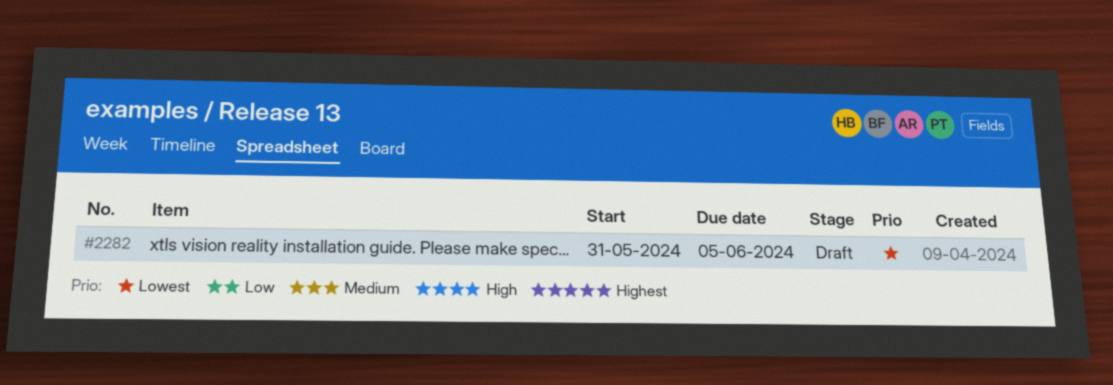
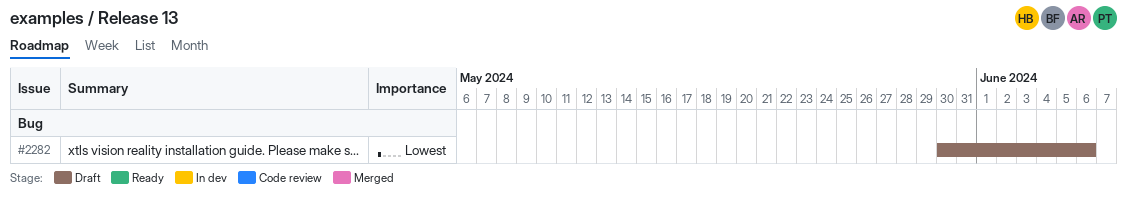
#2282, start: May 31 -> May 30
#2282, due: Jun 5 -> Jun 6

